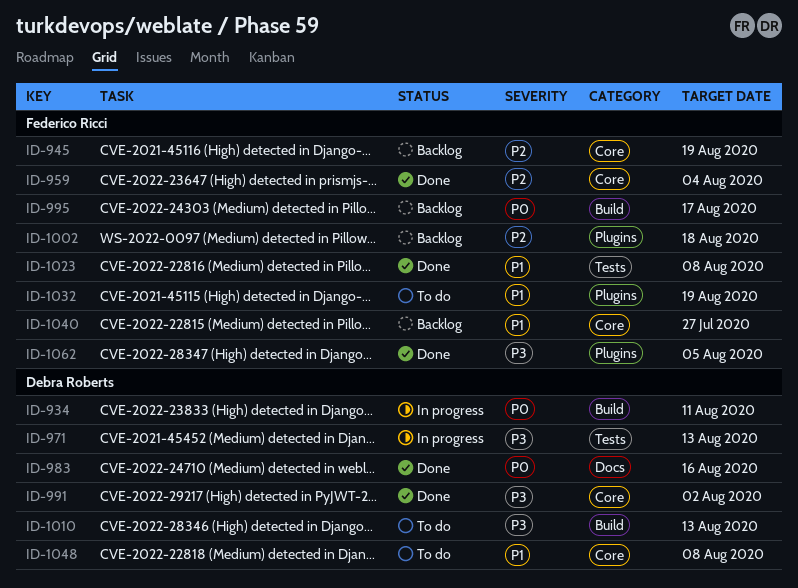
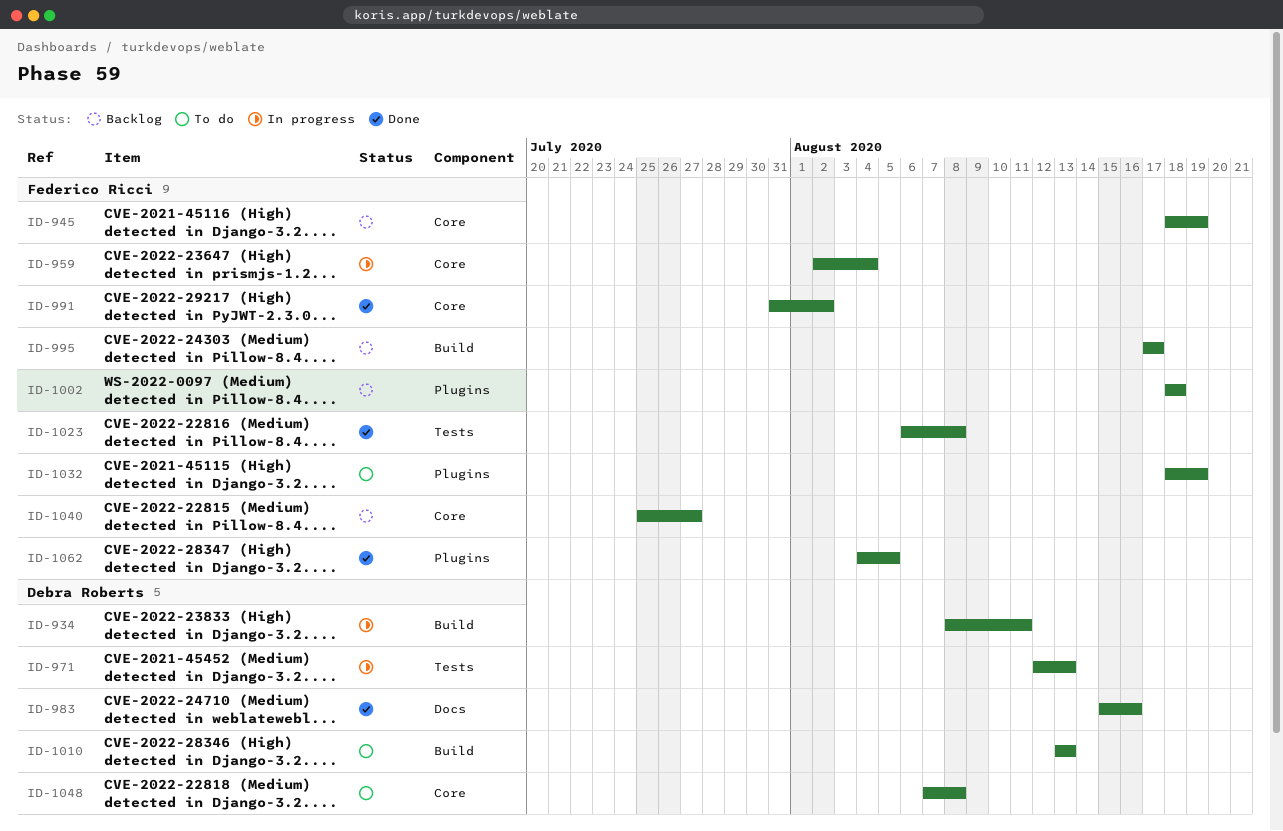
ID-959, status: Done -> In progress
ID-991, owner: Debra Roberts -> Federico Ricci

